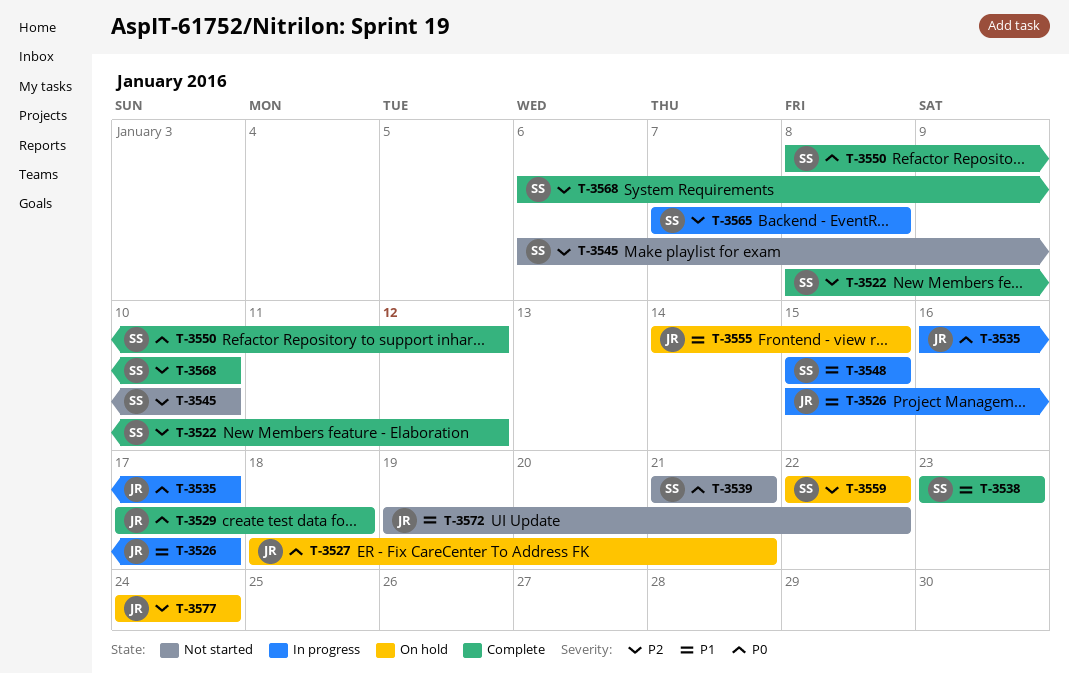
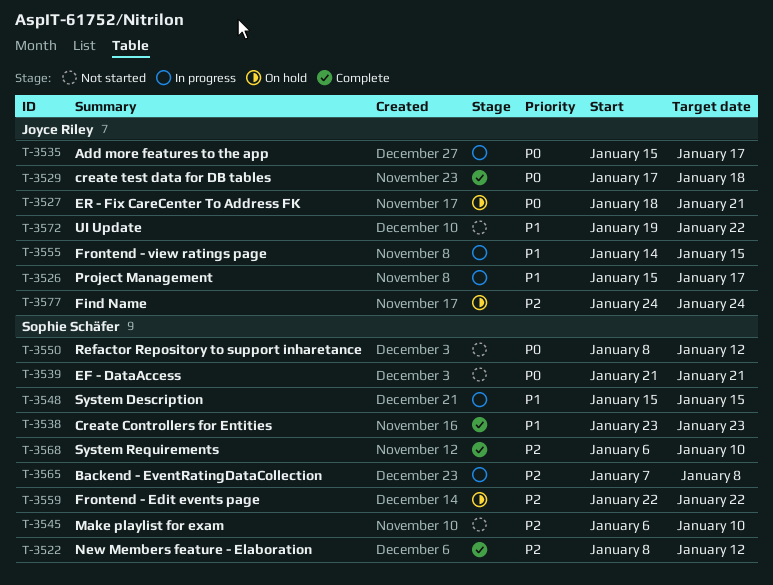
T-3535, start: Jan 16 -> Jan 15
T-3550, status: Complete -> Not started
T-3555, status: On hold -> In progress

